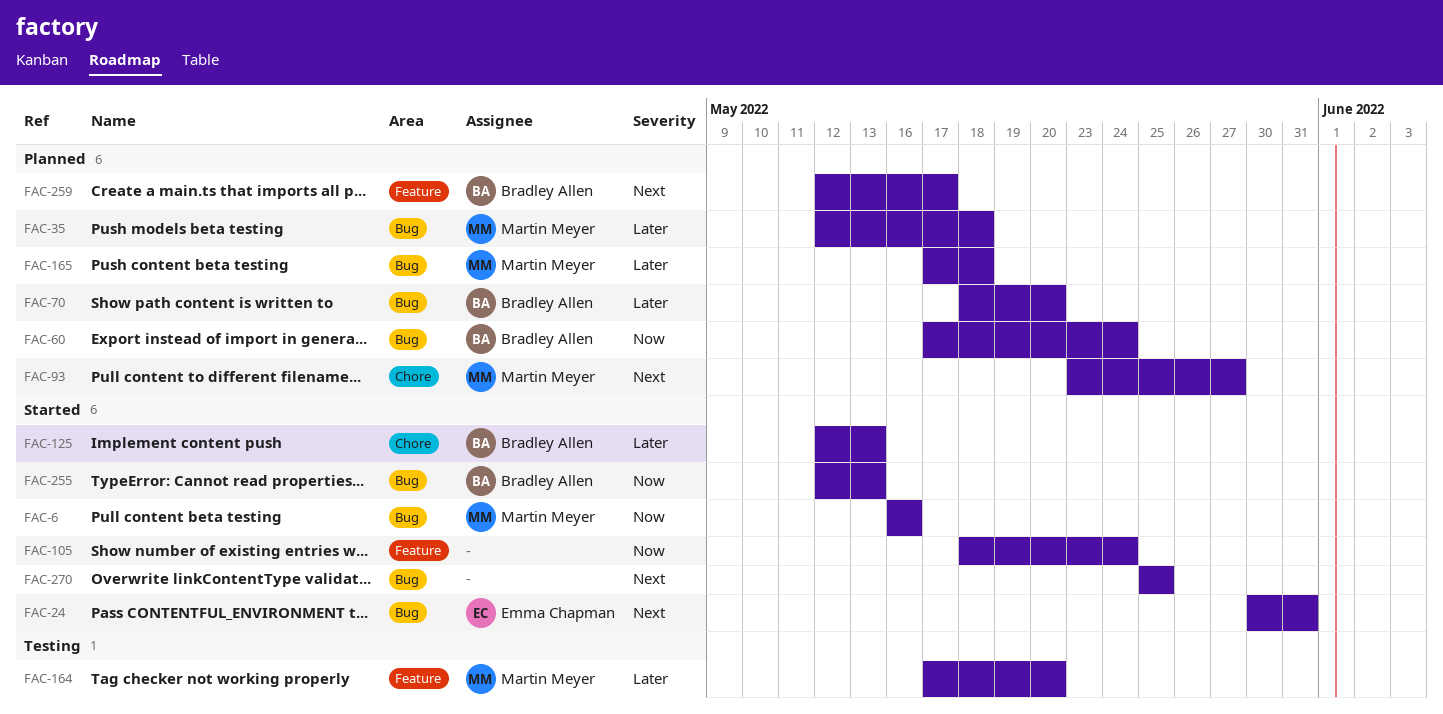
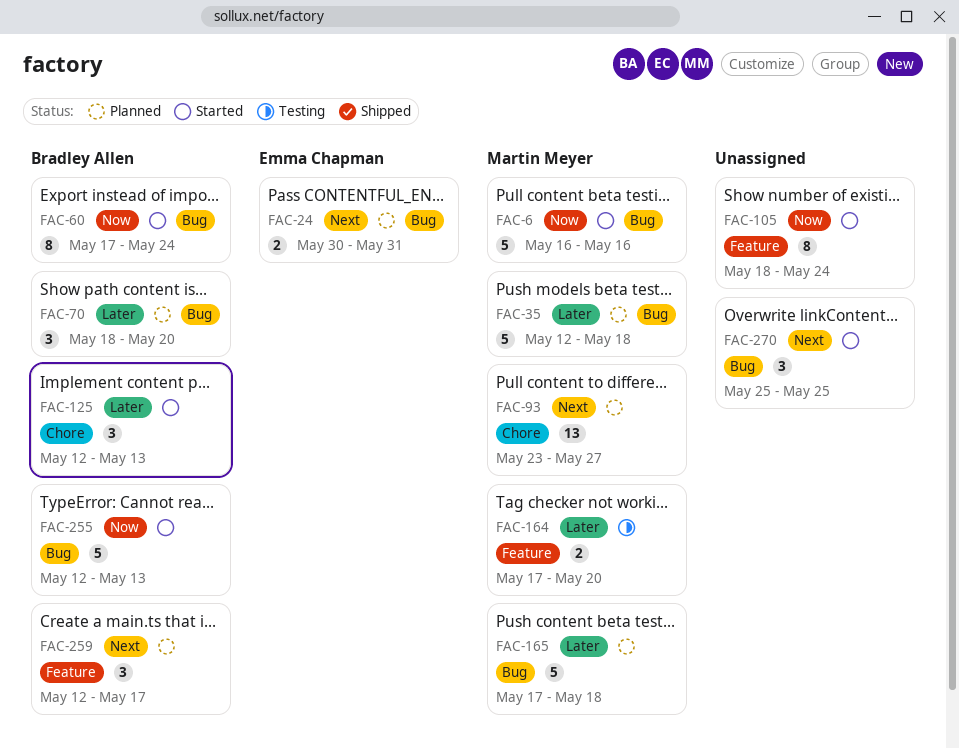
FAC-24, status: Started -> Planned
FAC-60, status: Planned -> Started

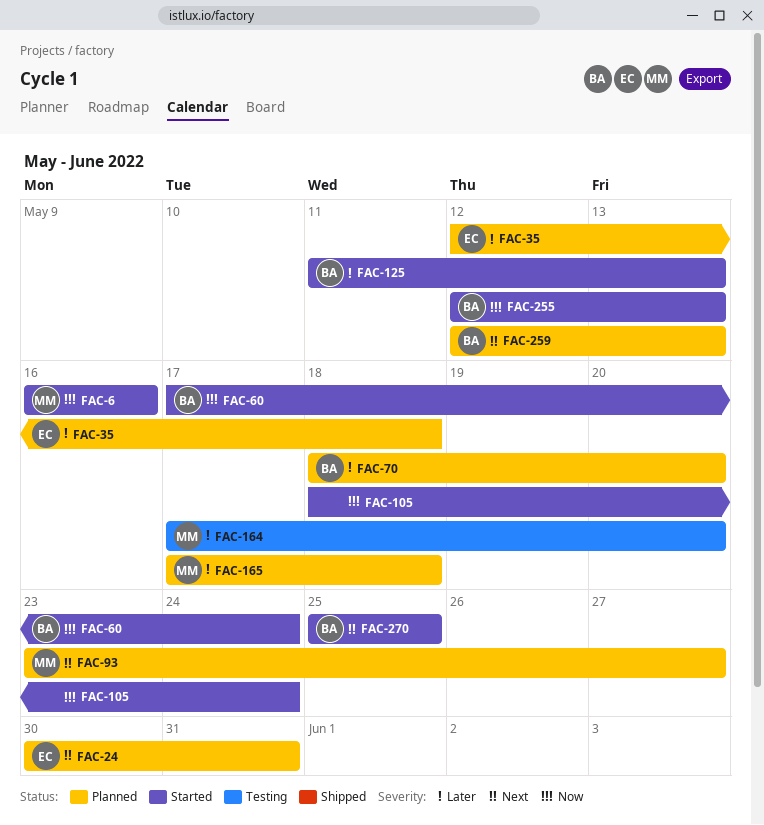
FAC-35, owner: Martin Meyer -> Emma Chapman
FAC-125, start: May 12 -> May 11
FAC-259, due: May 17 -> May 13
FAC-270, owner: none -> Bradley Allen

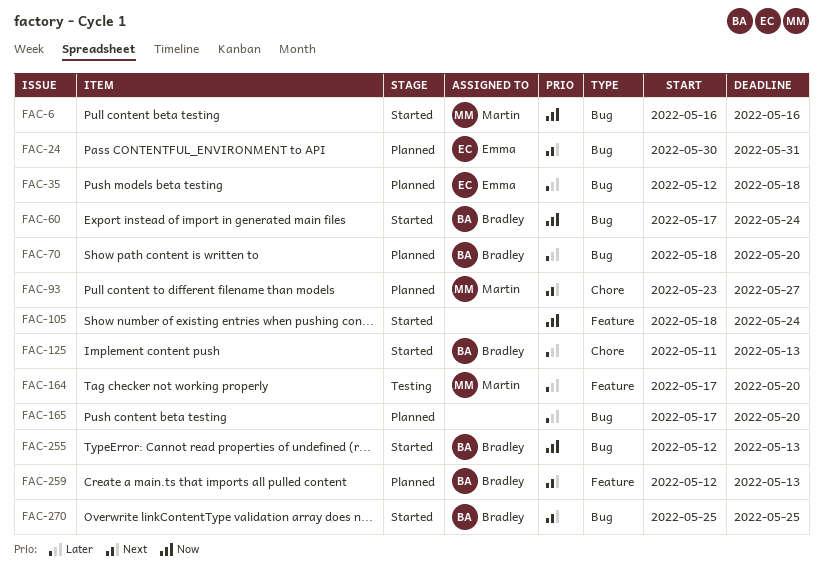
FAC-165, owner: Martin -> none
FAC-165, due: May 18 -> May 20

